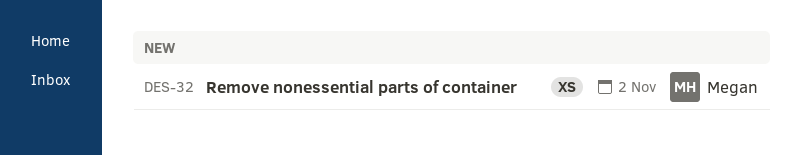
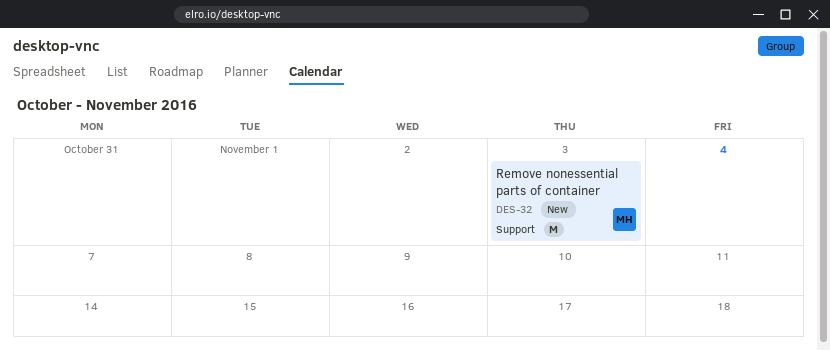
DES-32, estimate: XS -> M
DES-32, due: Nov 2 -> Nov 3

